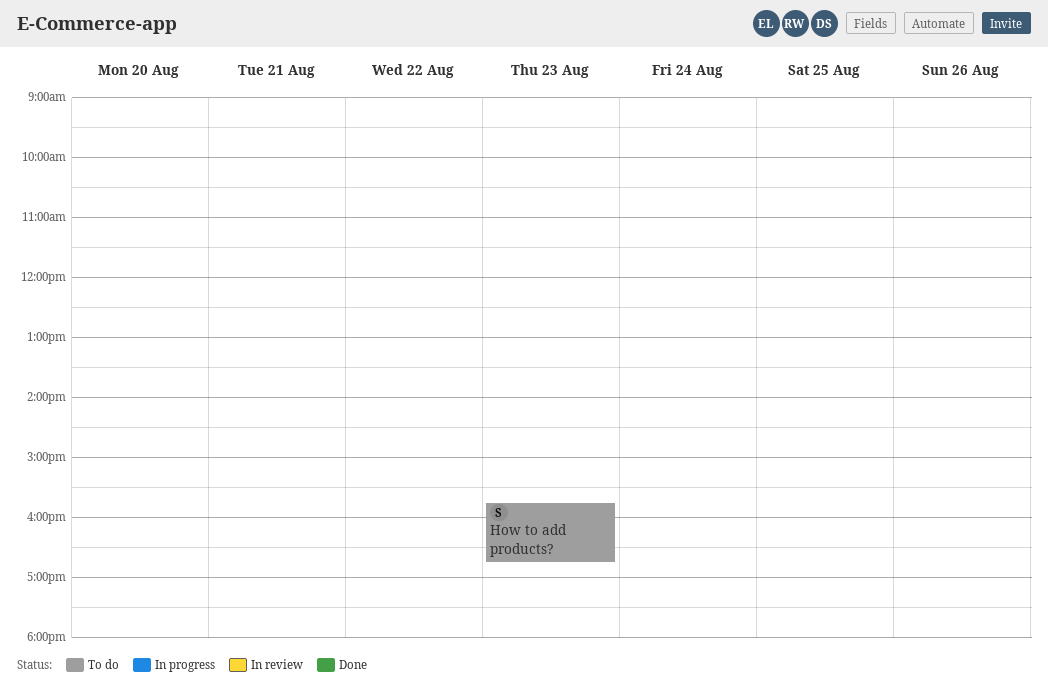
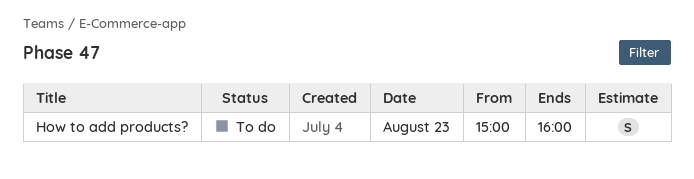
How to add products?, begins: 15:45 -> 15:00
How to add products?, ends: 16:45 -> 16:00

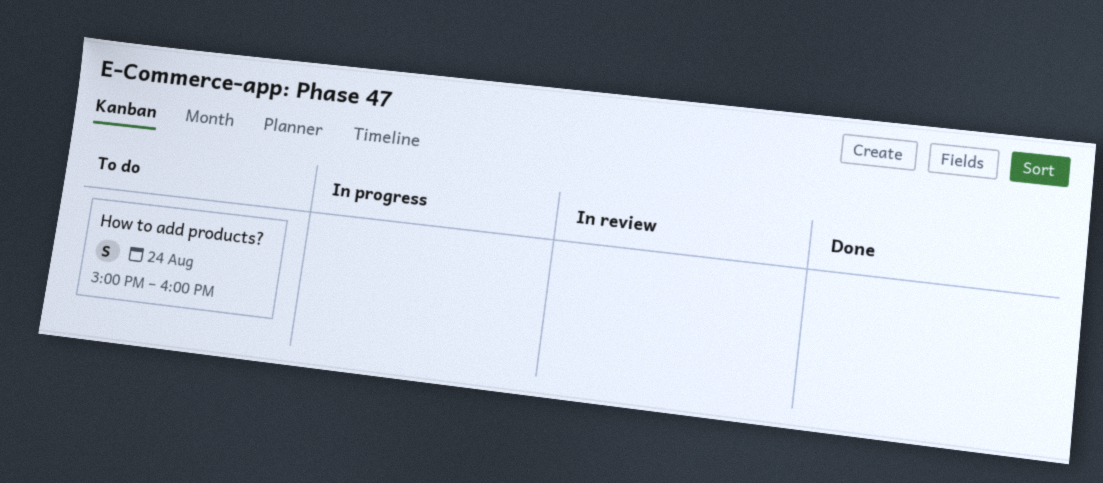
How to add products?, day: Aug 23 -> Aug 24

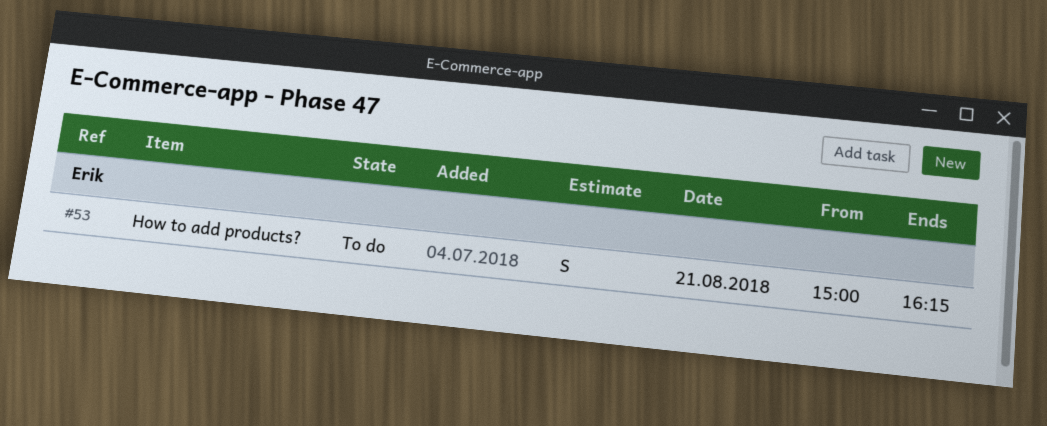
How to add products?, day: Aug 24 -> Aug 21
How to add products?, ends: 16:00 -> 16:15

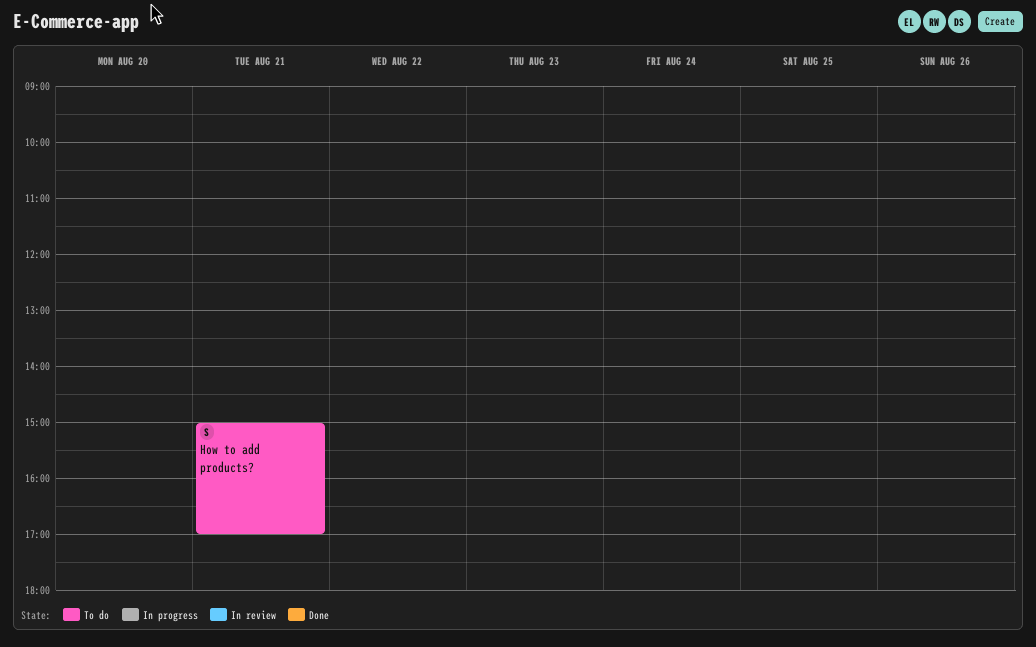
How to add products?, ends: 16:15 -> 17:00

